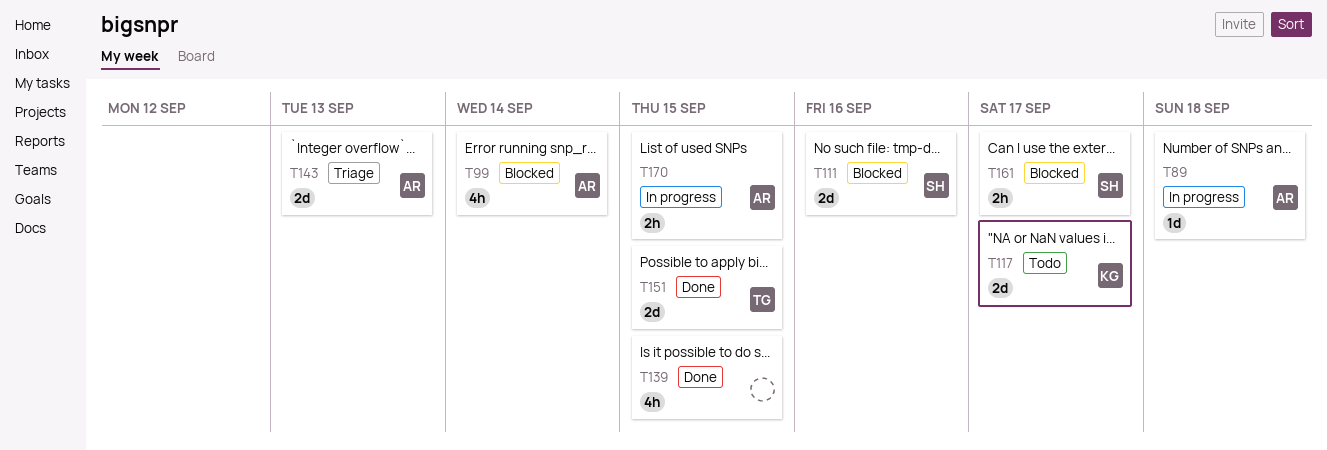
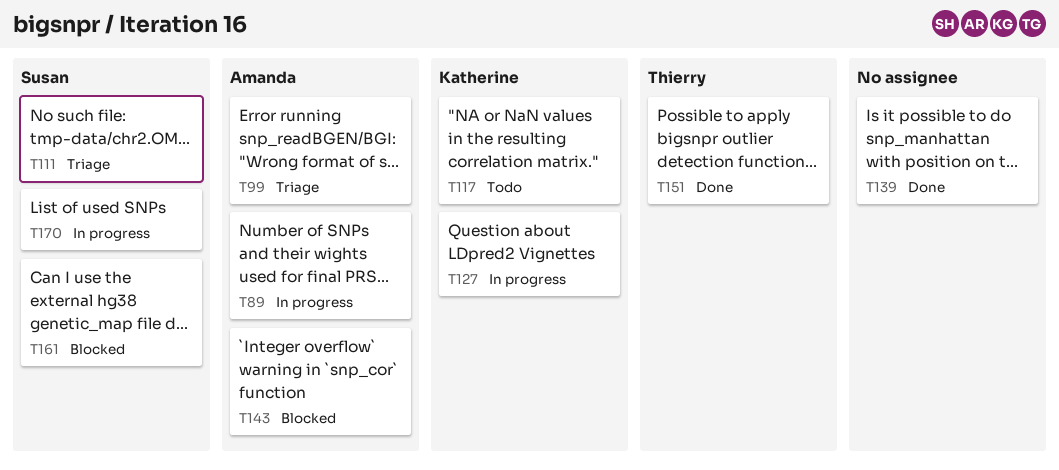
T99, status: Blocked -> Triage
T111, status: Blocked -> Triage
T127: none -> present
T143, status: Triage -> Blocked
T170, owner: Amanda -> Susan

